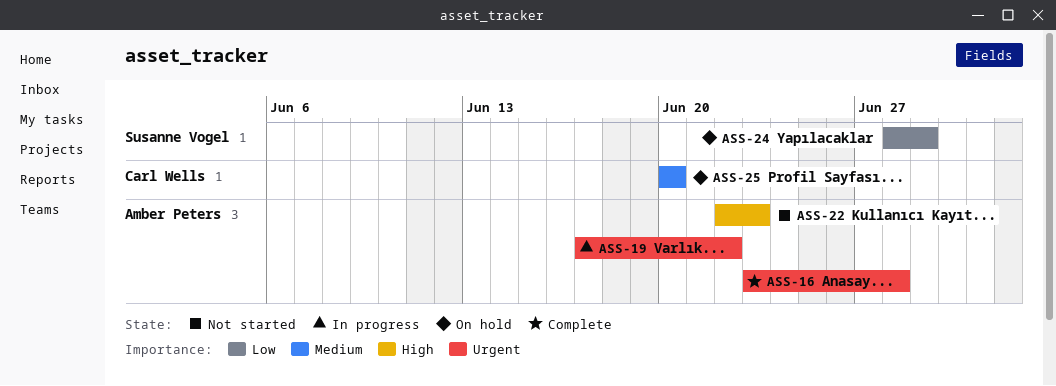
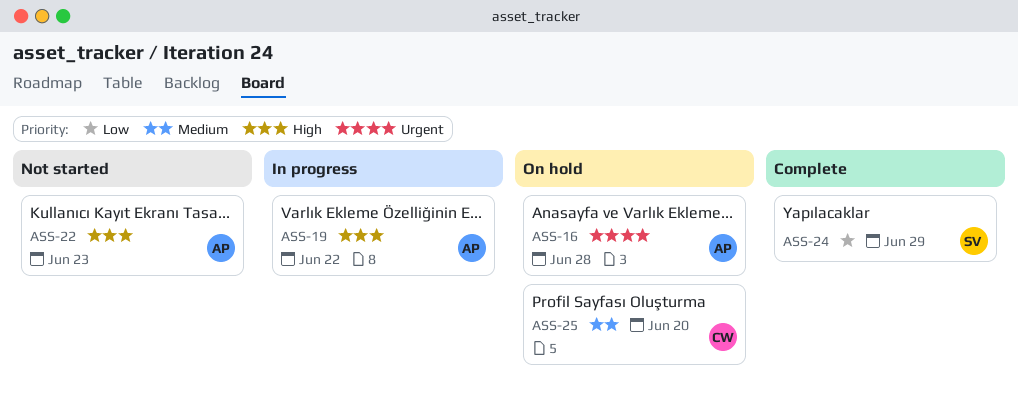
ASS-16, status: Complete -> On hold
ASS-19, priority: Urgent -> High
ASS-24, status: On hold -> Complete

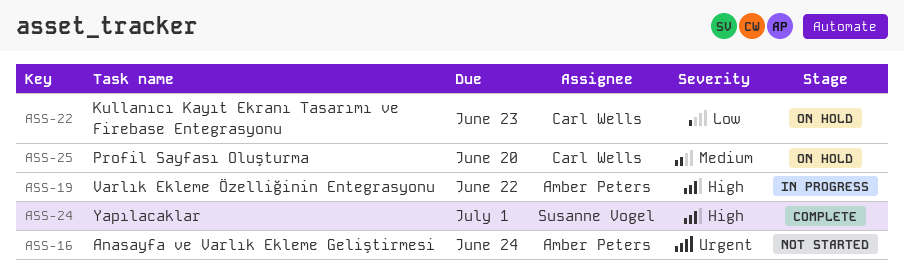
ASS-16, status: On hold -> Not started
ASS-16, due: Jun 28 -> Jun 24
ASS-22, status: Not started -> On hold
ASS-22, owner: Amber Peters -> Carl Wells
ASS-22, priority: High -> Low
ASS-24, priority: Low -> High
ASS-24, due: Jun 29 -> Jul 1

